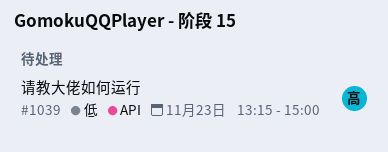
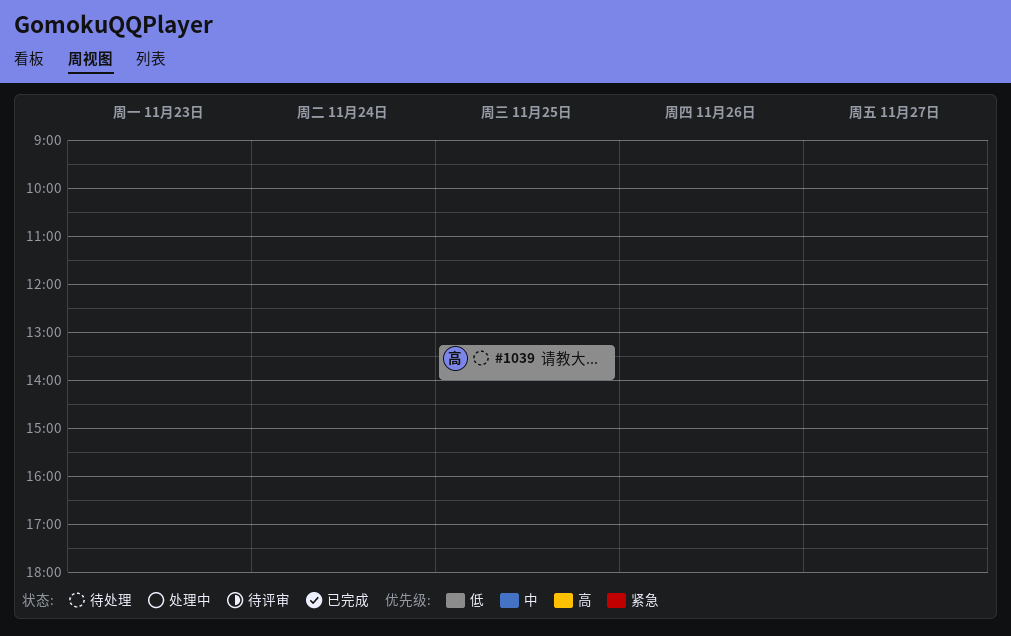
#1039, day: Nov 23 -> Nov 25
#1039, ends: 15:00 -> 14:00

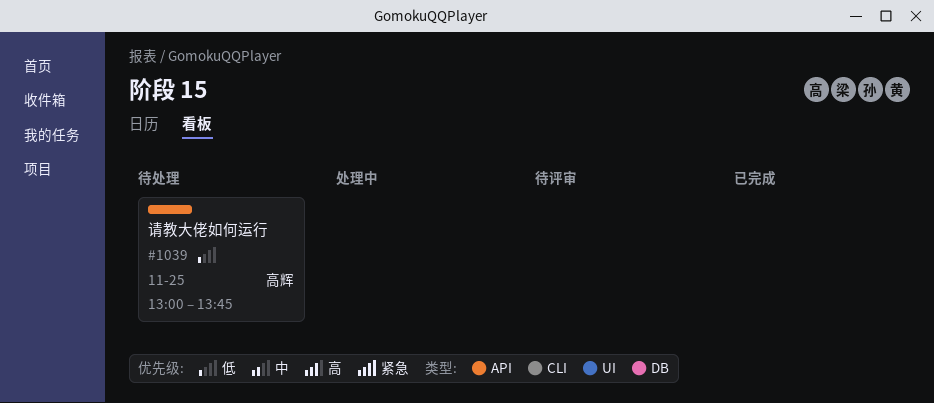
#1039, begins: 13:15 -> 13:00
#1039, ends: 14:00 -> 13:45

